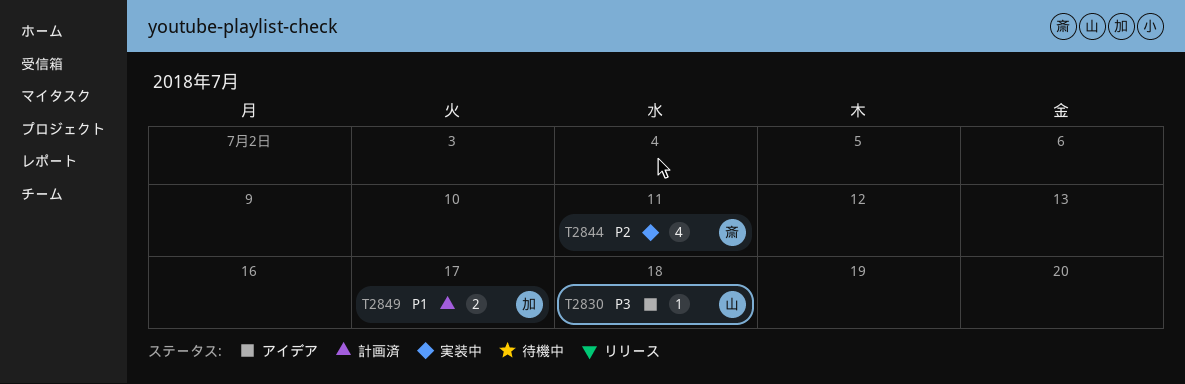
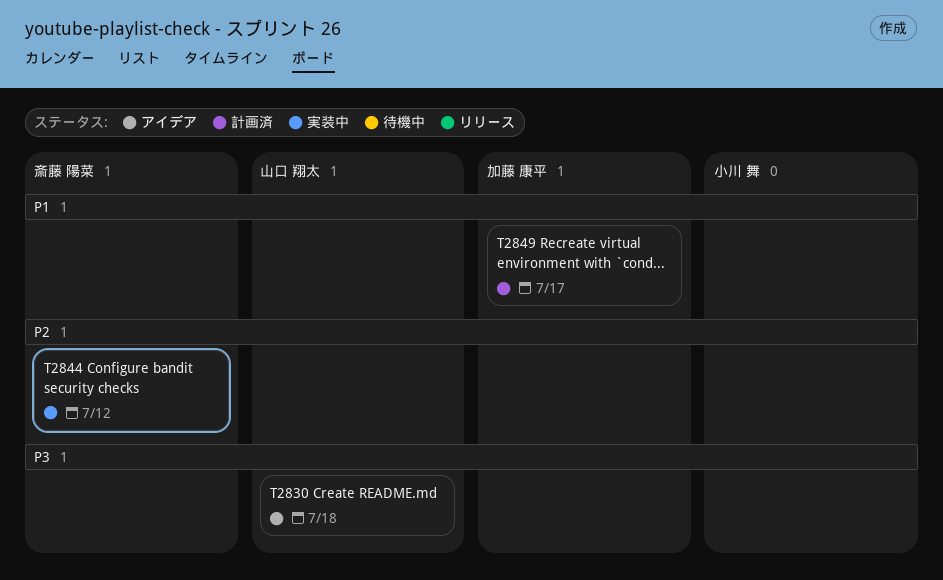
T2844, due: Jul 11 -> Jul 12

